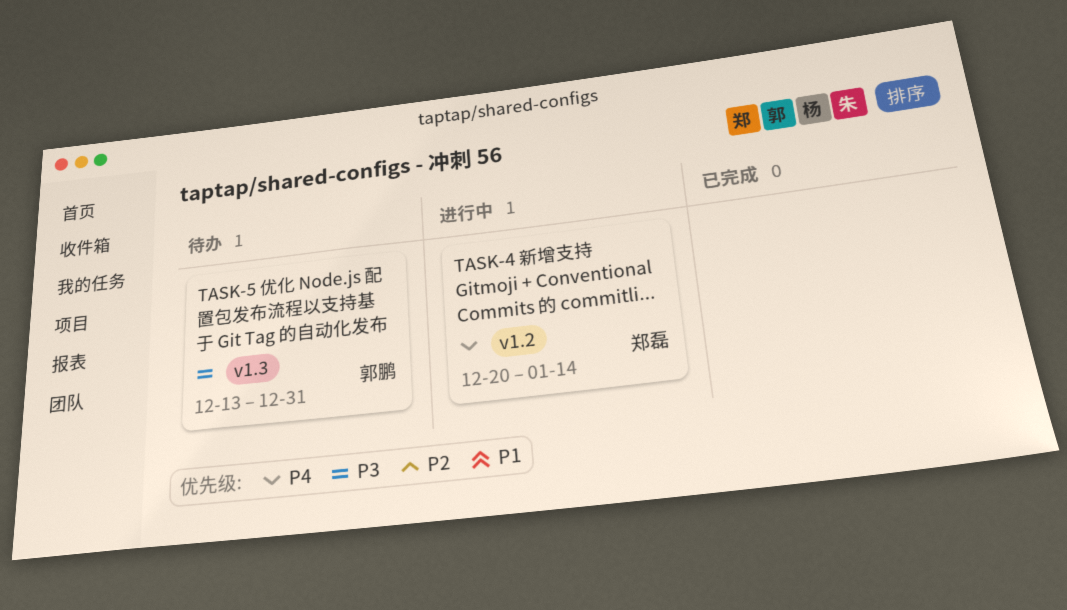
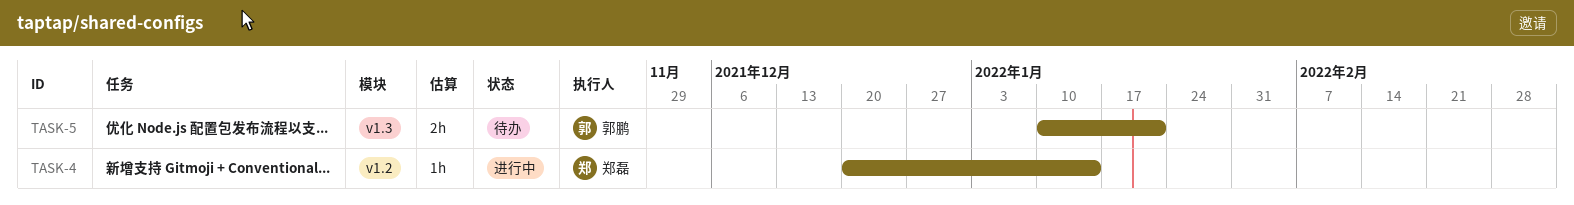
TASK-5, start: Dec 13 -> Jan 10
TASK-5, due: Dec 31 -> Jan 21

